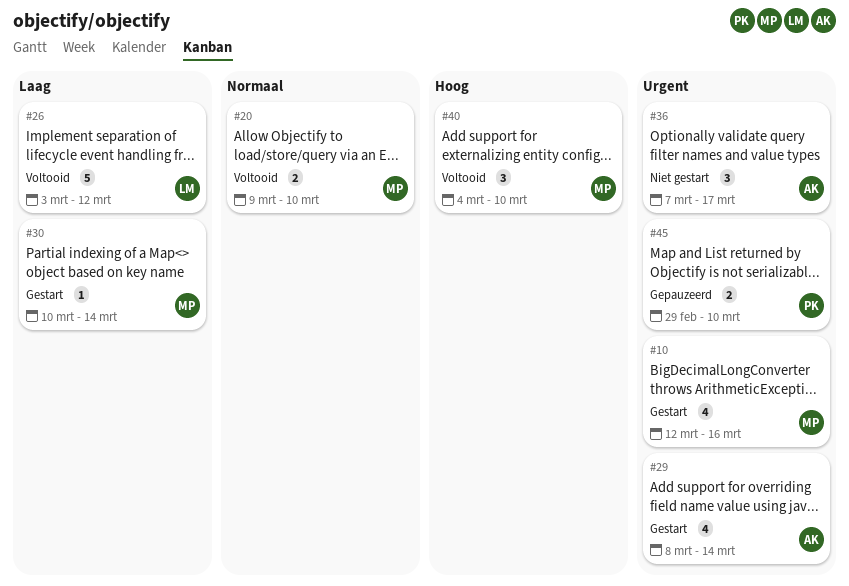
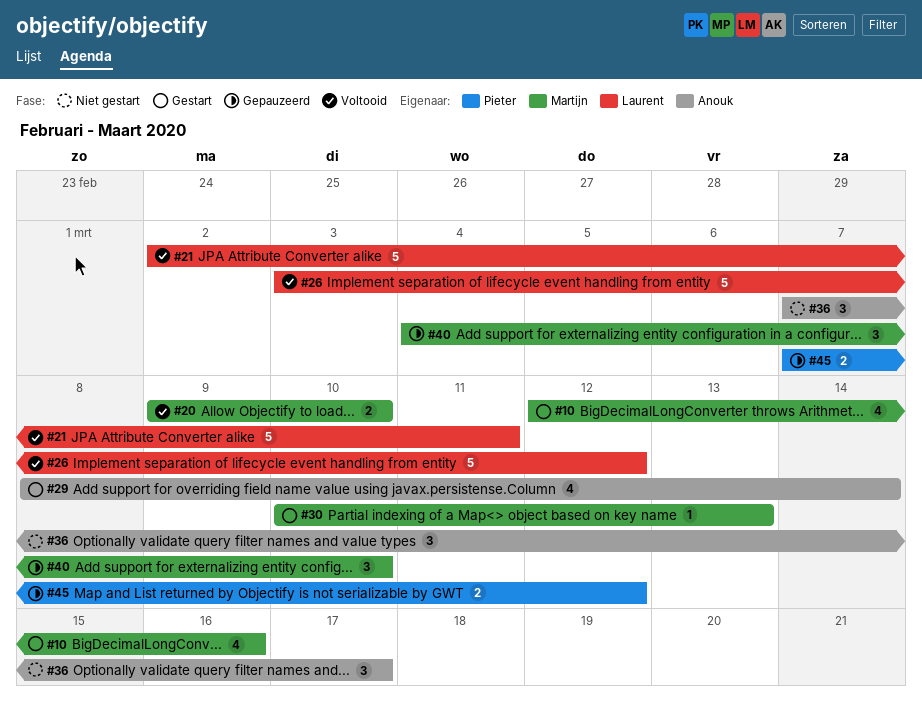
#21: none -> present
#30, due: Mar 14 -> Mar 13
#40, status: Voltooid -> Gepauzeerd
#45, start: Feb 29 -> Mar 7
#45, due: Mar 10 -> Mar 12

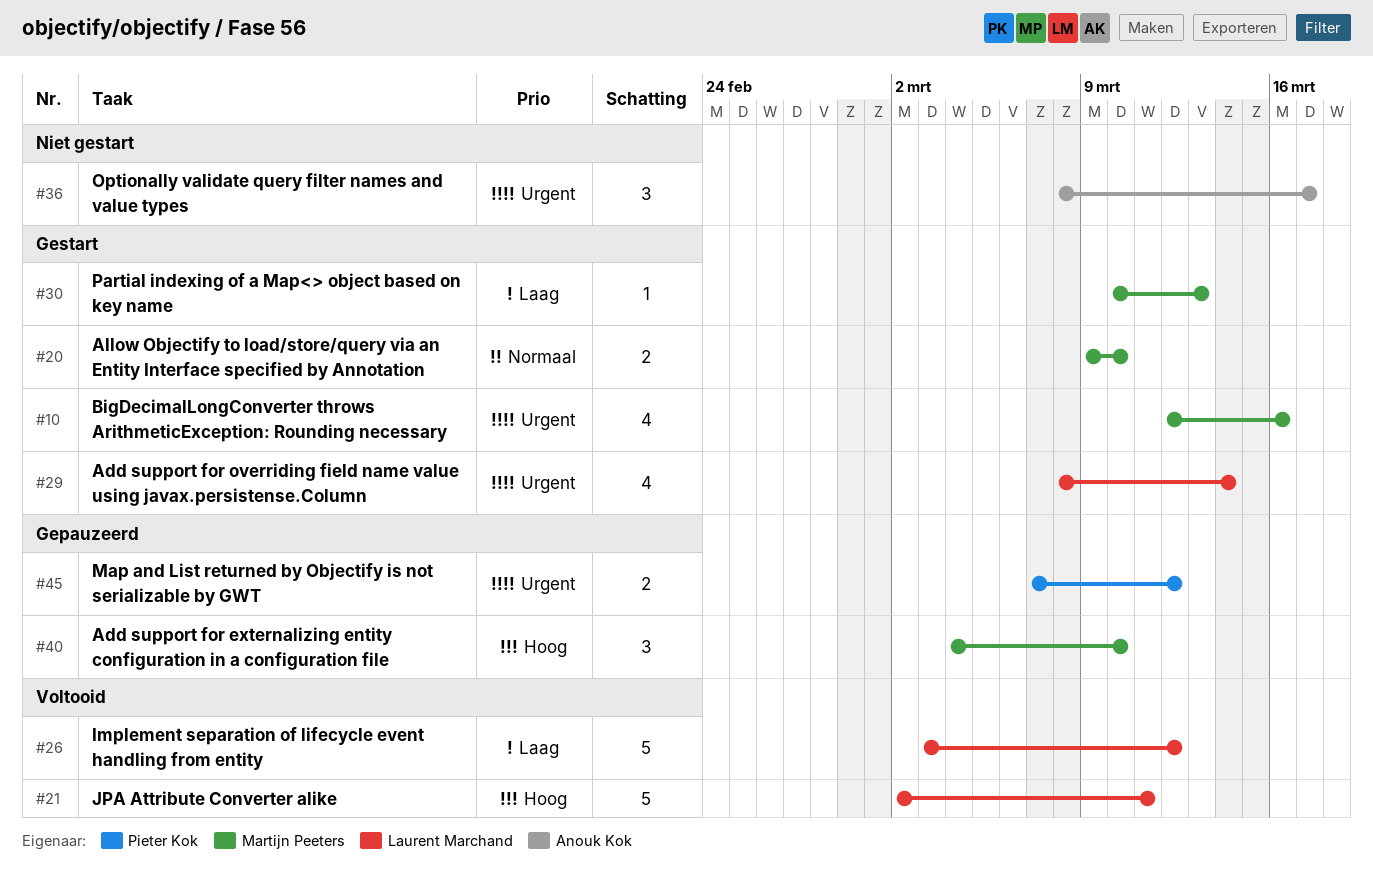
#20, status: Voltooid -> Gestart
#29, owner: Anouk Kok -> Laurent Marchand
#36, start: Mar 7 -> Mar 8

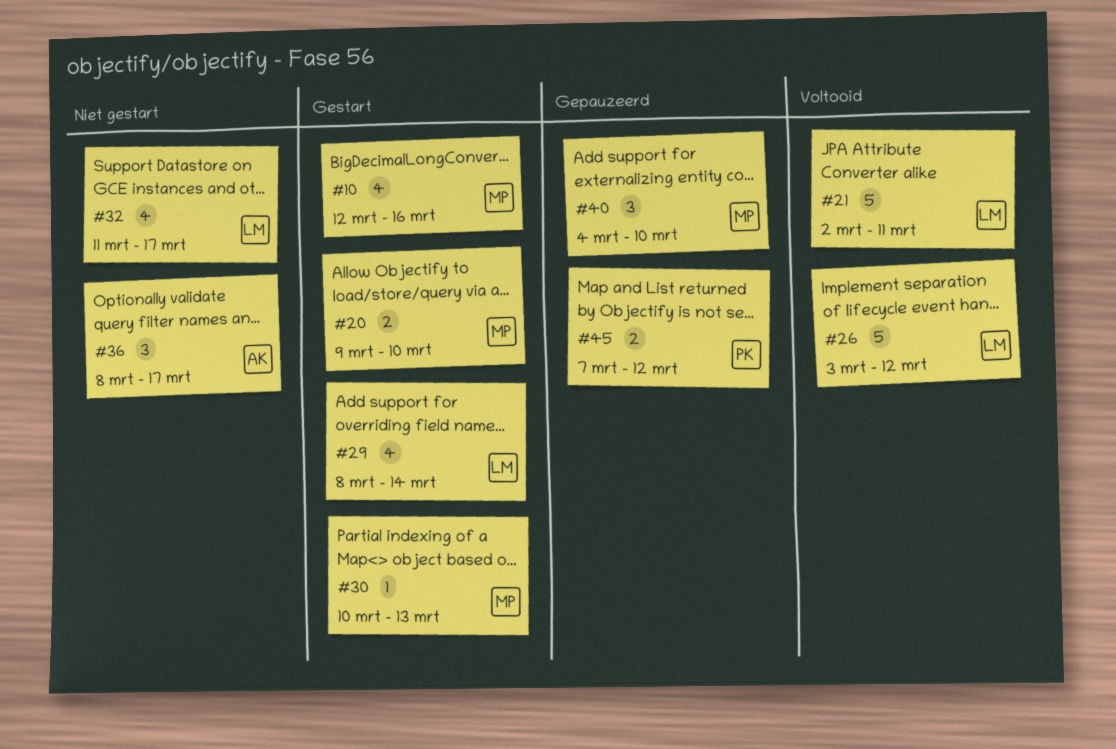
#32: none -> present

